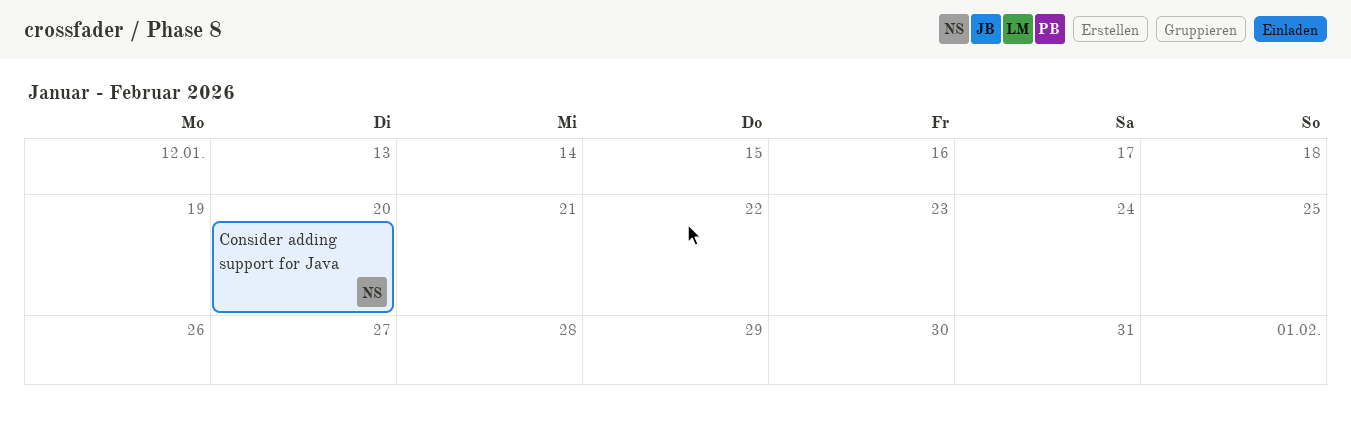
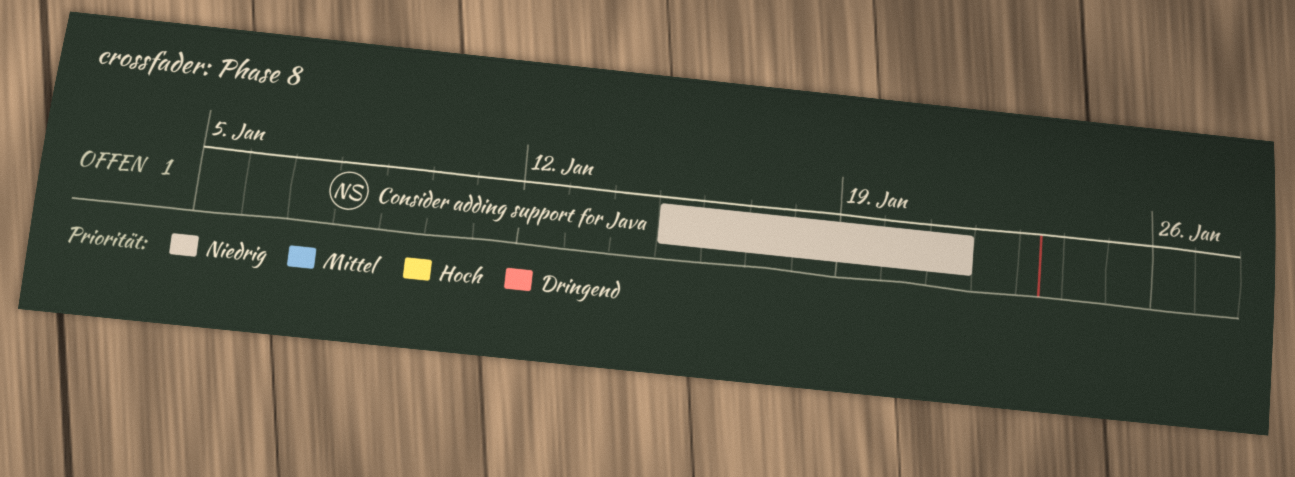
Consider adding support for Java, due: Jan 20 -> Jan 21

